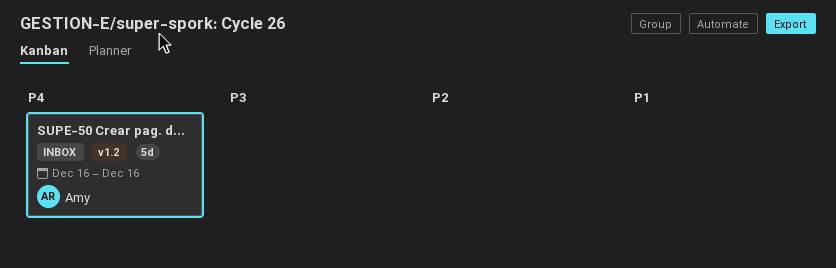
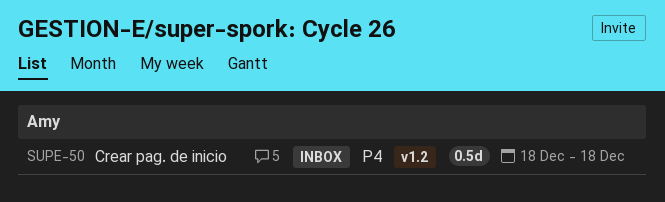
SUPE-50, estimate: 5d -> 0.5d
SUPE-50, start: Dec 16 -> Dec 18
SUPE-50, due: Dec 16 -> Dec 18

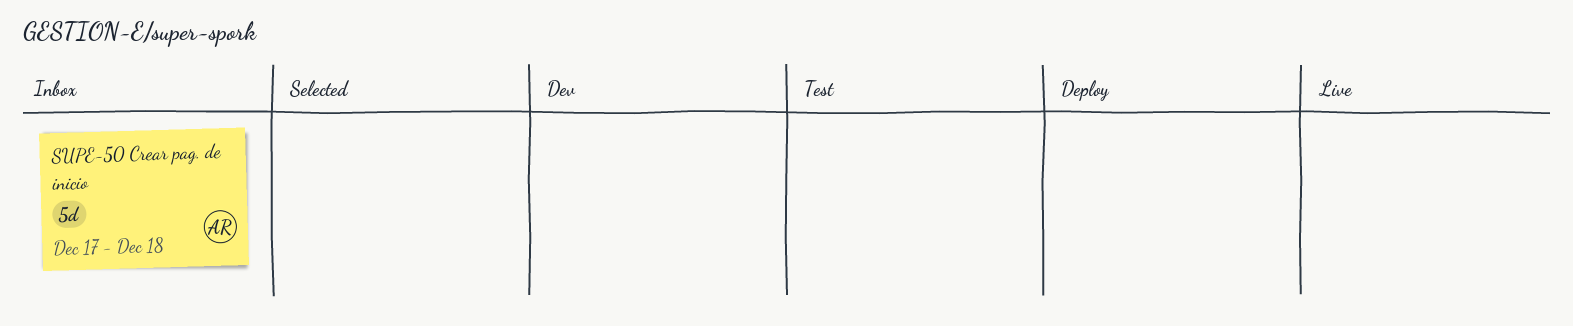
SUPE-50, estimate: 0.5d -> 5d
SUPE-50, start: Dec 18 -> Dec 17

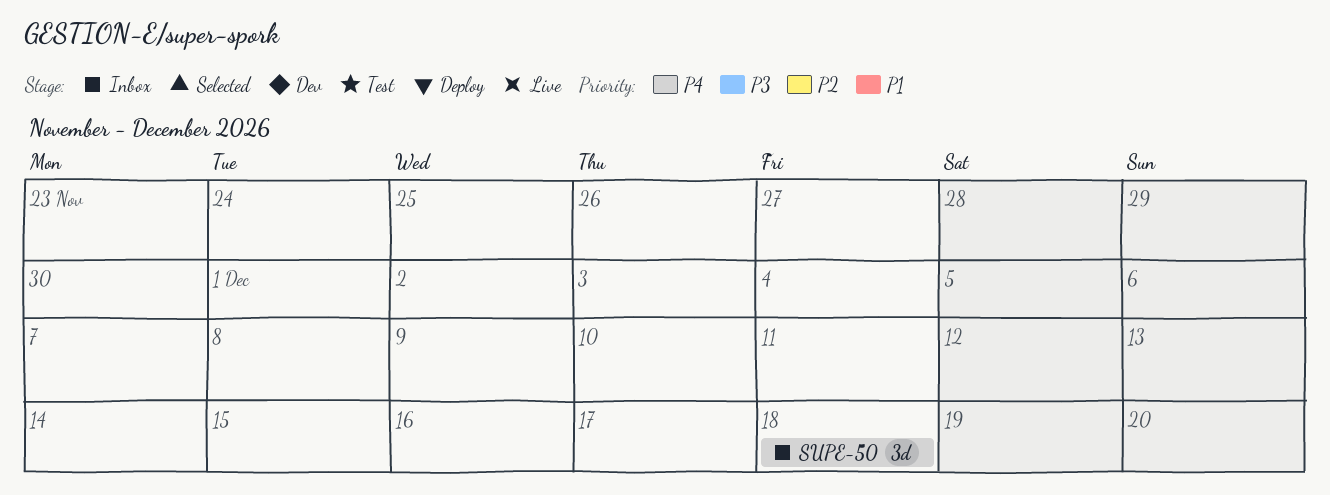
SUPE-50, estimate: 5d -> 3d
SUPE-50, start: Dec 17 -> Dec 18

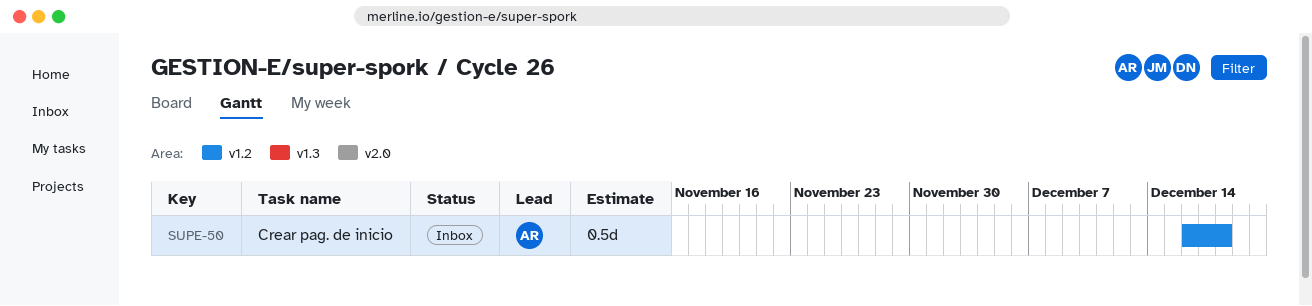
SUPE-50, estimate: 3d -> 0.5d
SUPE-50, start: Dec 18 -> Dec 16

